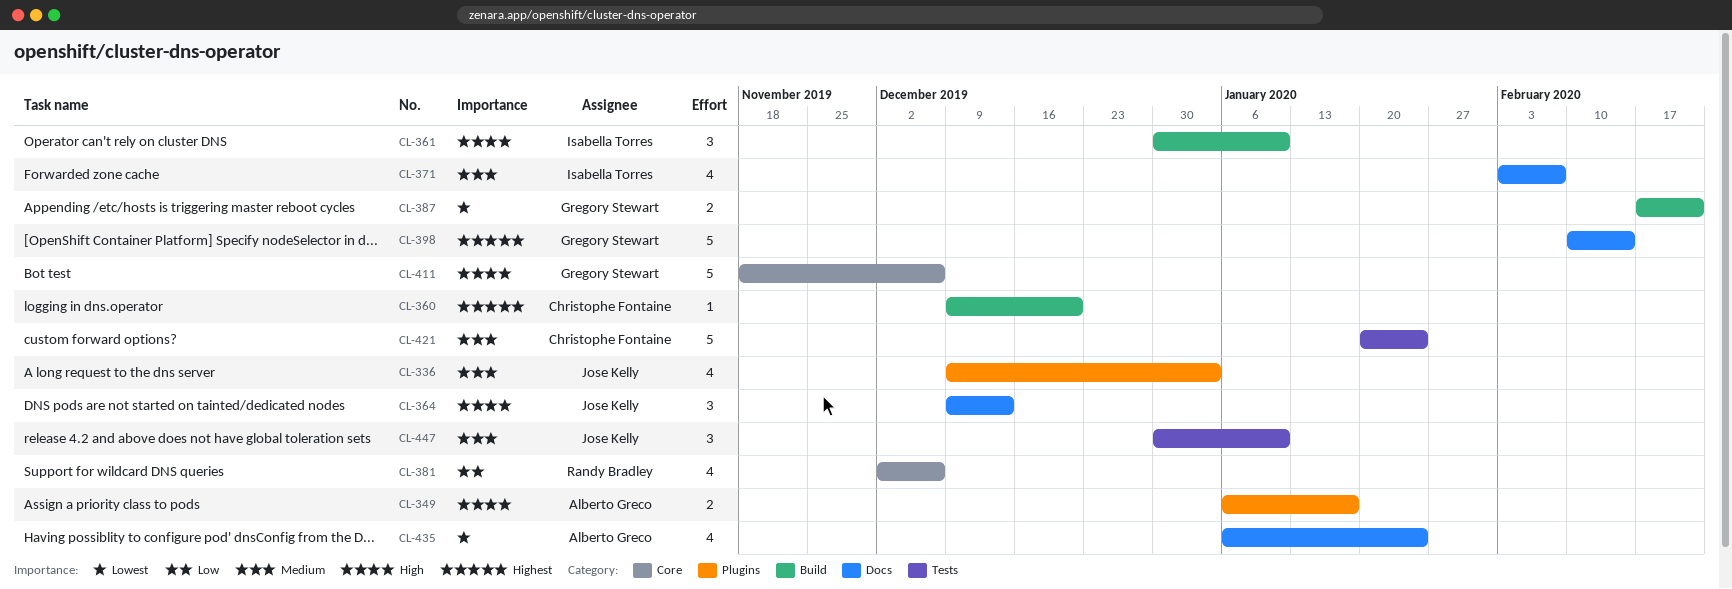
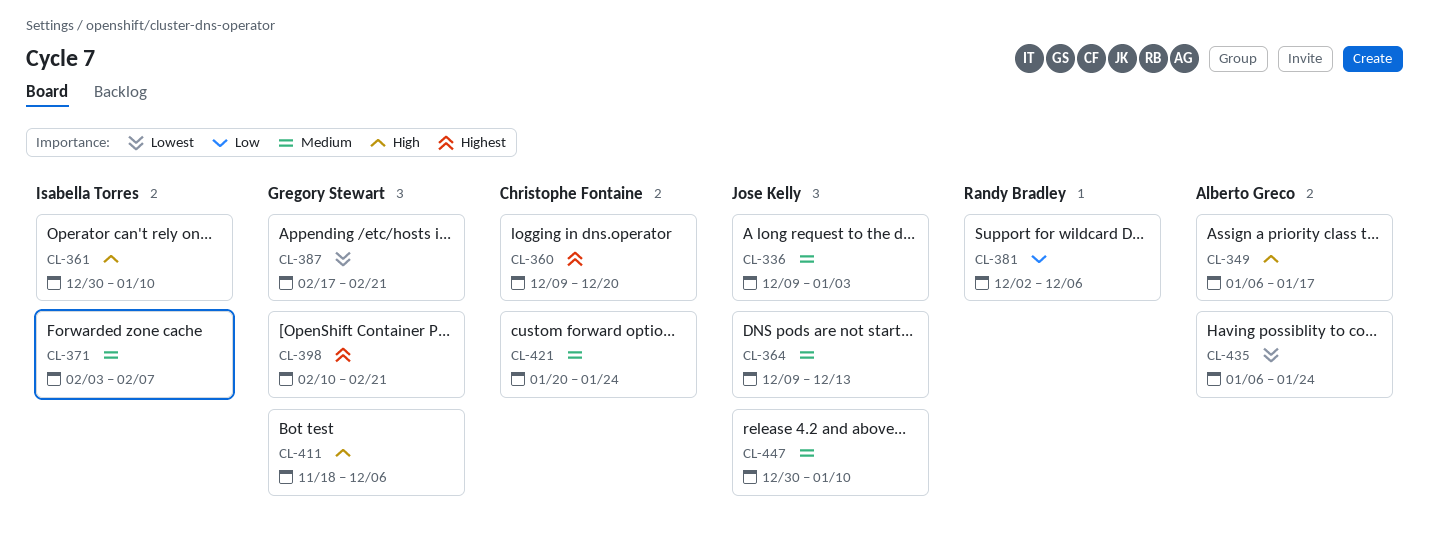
CL-364, priority: High -> Medium
CL-398, due: Feb 14 -> Feb 21

